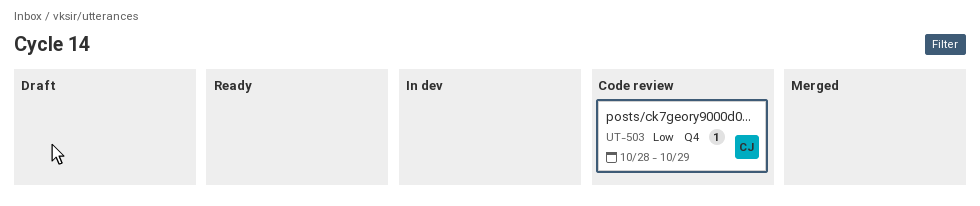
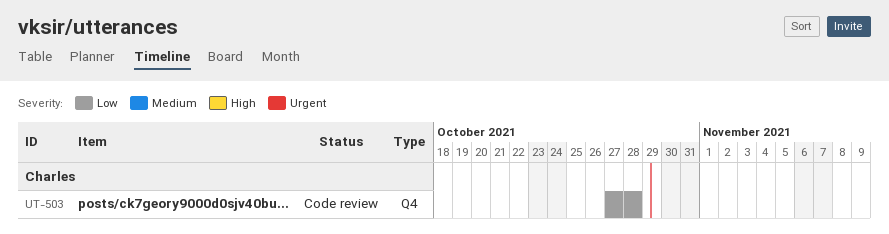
UT-503, start: Oct 28 -> Oct 27
UT-503, due: Oct 29 -> Oct 28

